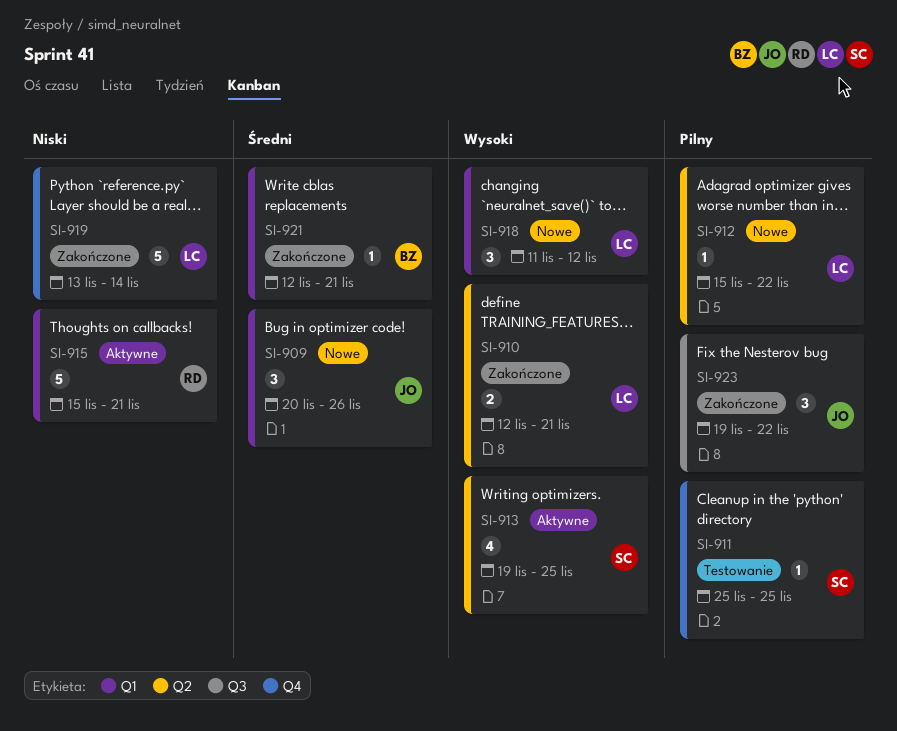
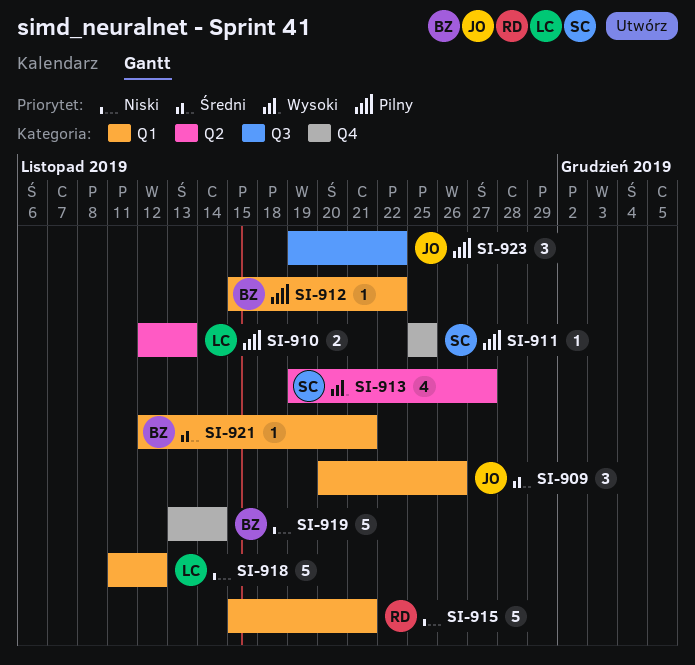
SI-910, priority: Wysoki -> Pilny
SI-910, due: Nov 21 -> Nov 13
SI-912, owner: LC -> BZ
SI-912, label: Q2 -> Q1
SI-913, due: Nov 25 -> Nov 27
SI-918, priority: Wysoki -> Niski
SI-918, estimate: 3 -> 5
SI-919, owner: LC -> BZ

